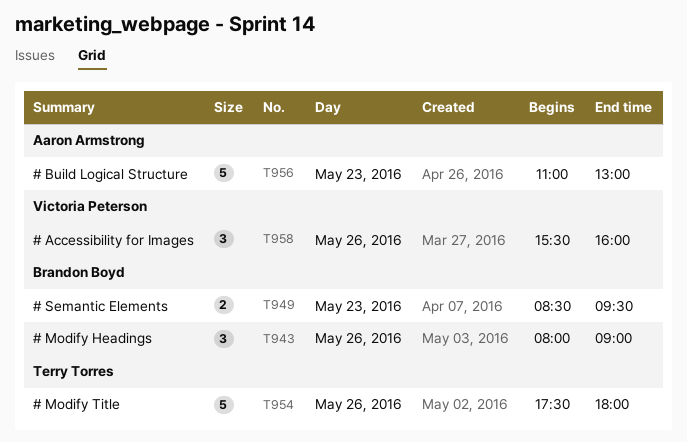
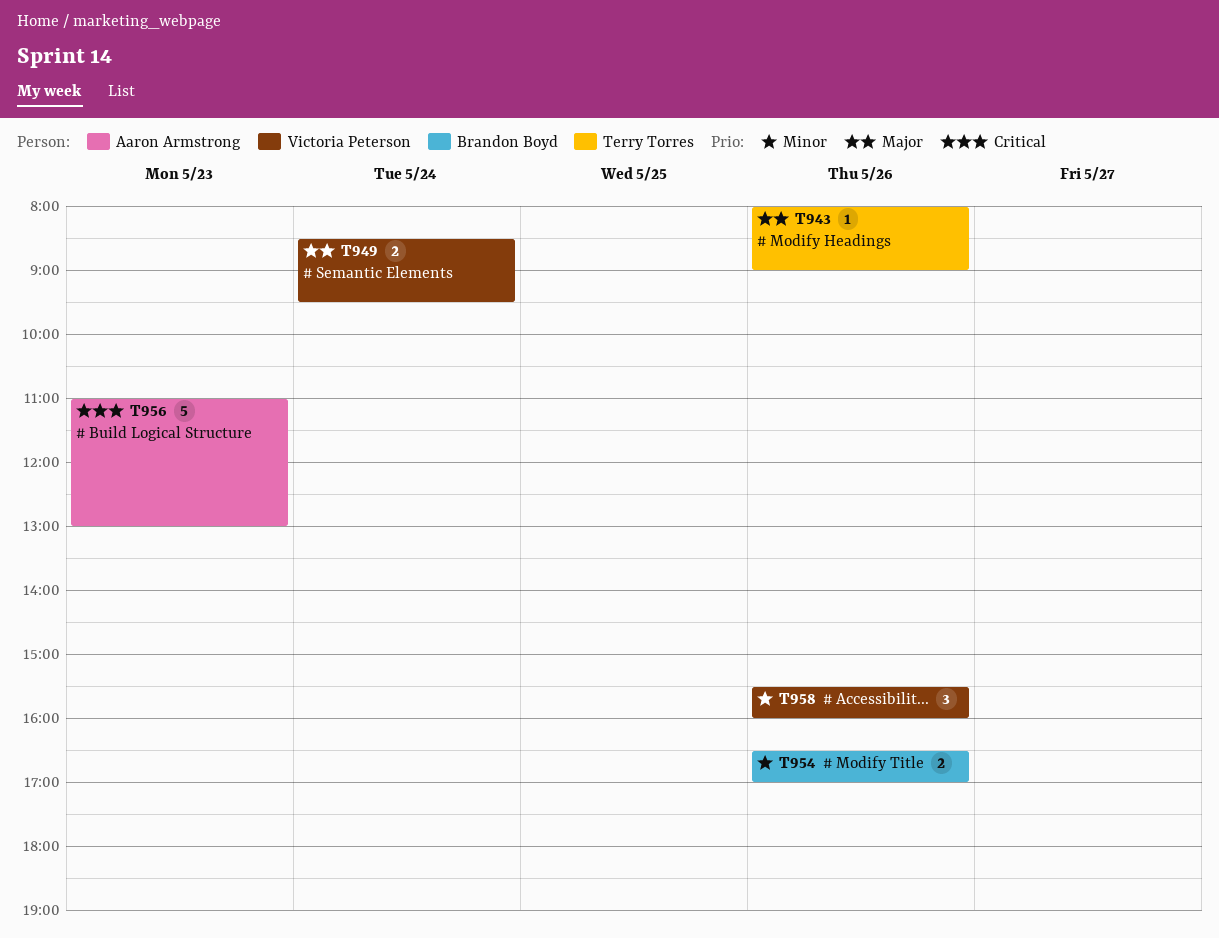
T943, owner: Brandon Boyd -> Terry Torres
T943, estimate: 3 -> 1
T949, owner: Brandon Boyd -> Victoria Peterson
T949, day: May 23 -> May 24
T954, owner: Terry Torres -> Brandon Boyd
T954, estimate: 5 -> 2
T954, begins: 17:30 -> 16:30
T954, ends: 18:00 -> 17:00

